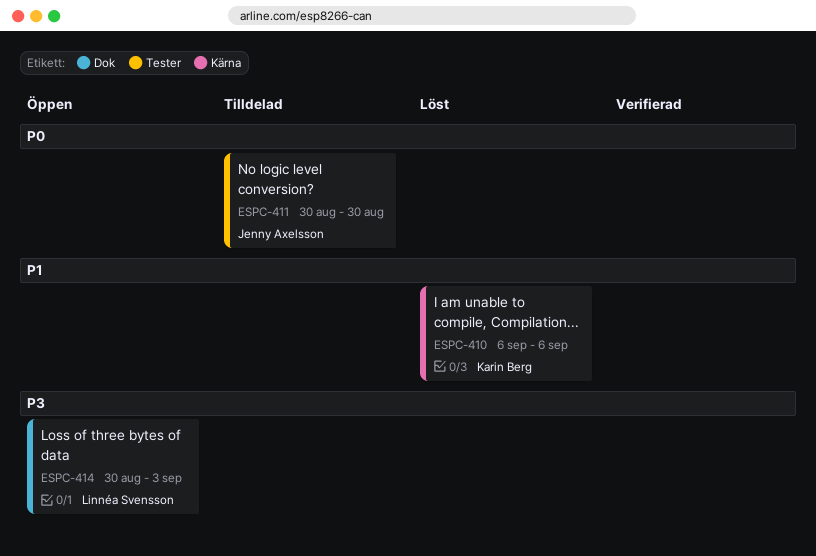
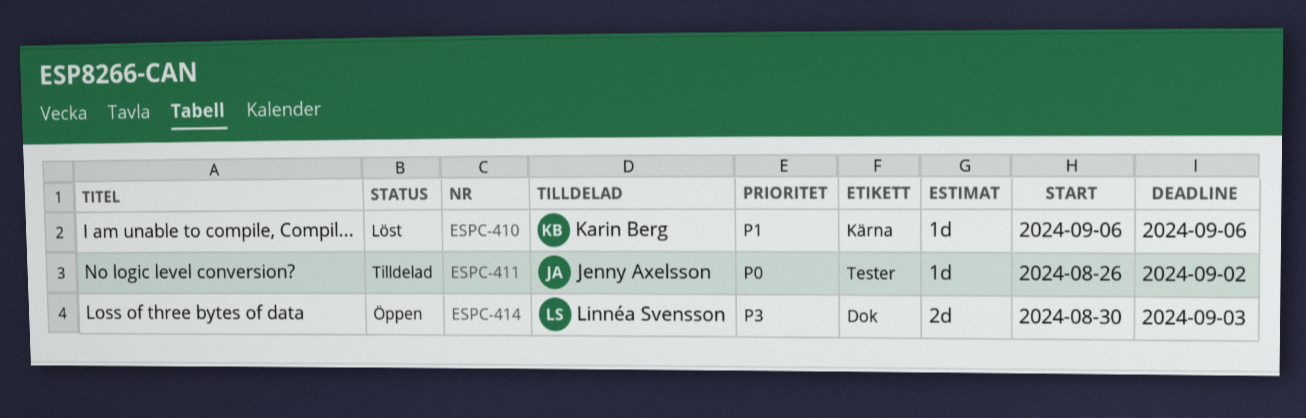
ESPC-411, start: Aug 30 -> Aug 26
ESPC-411, due: Aug 30 -> Sep 2

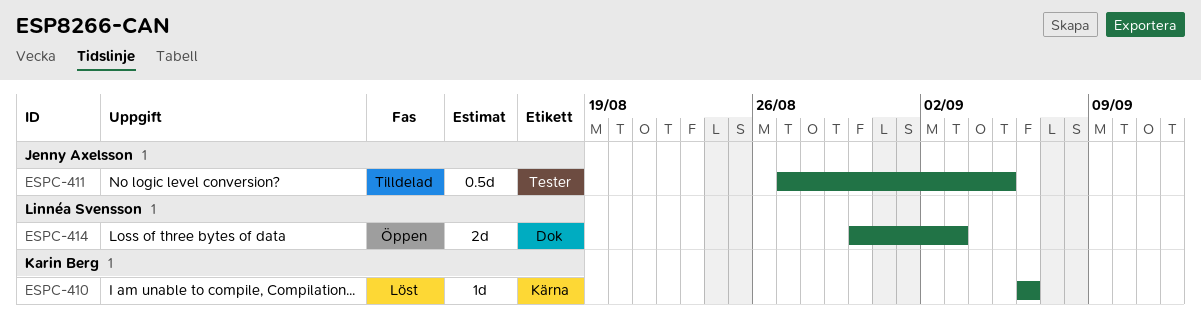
ESPC-411, estimate: 1d -> 0.5d
ESPC-411, start: Aug 26 -> Aug 27
ESPC-411, due: Sep 2 -> Sep 5

